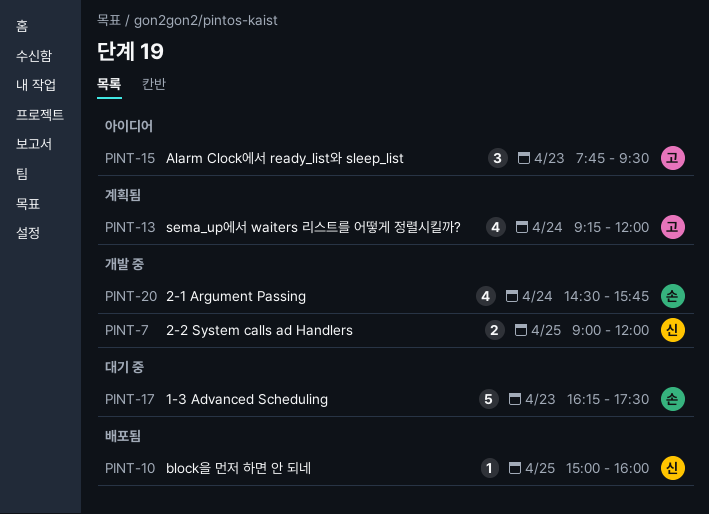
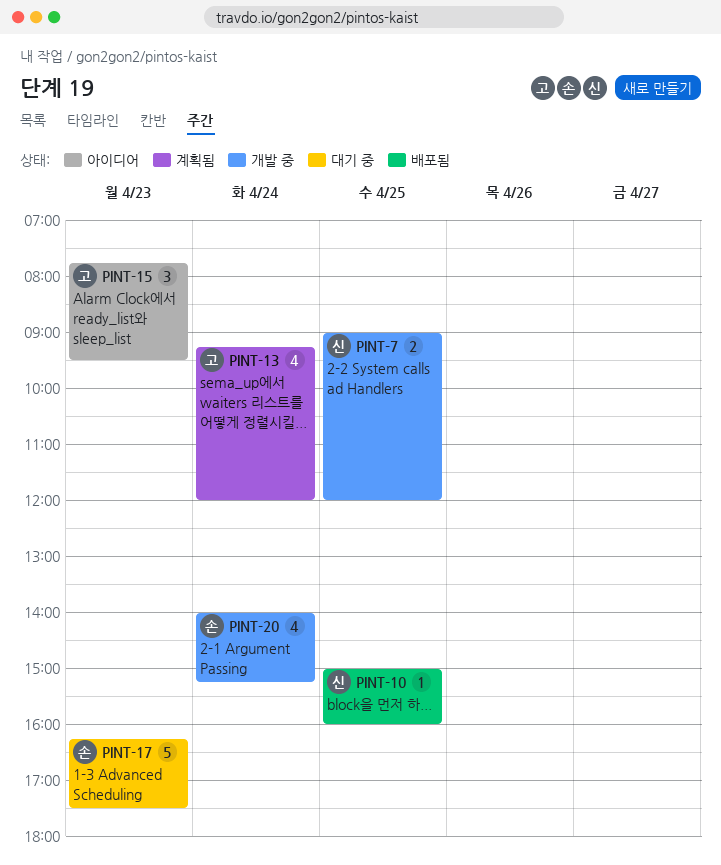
PINT-20, begins: 14:30 -> 14:00
PINT-20, ends: 15:45 -> 15:15

